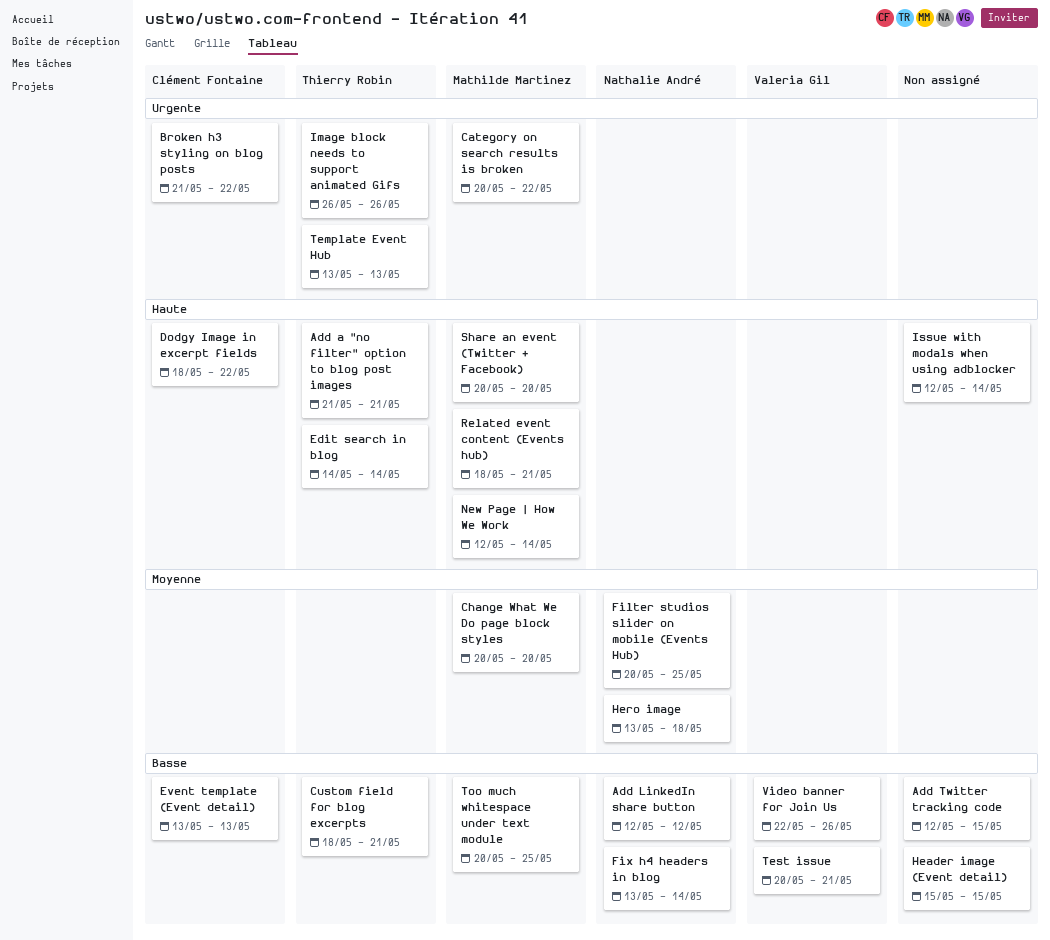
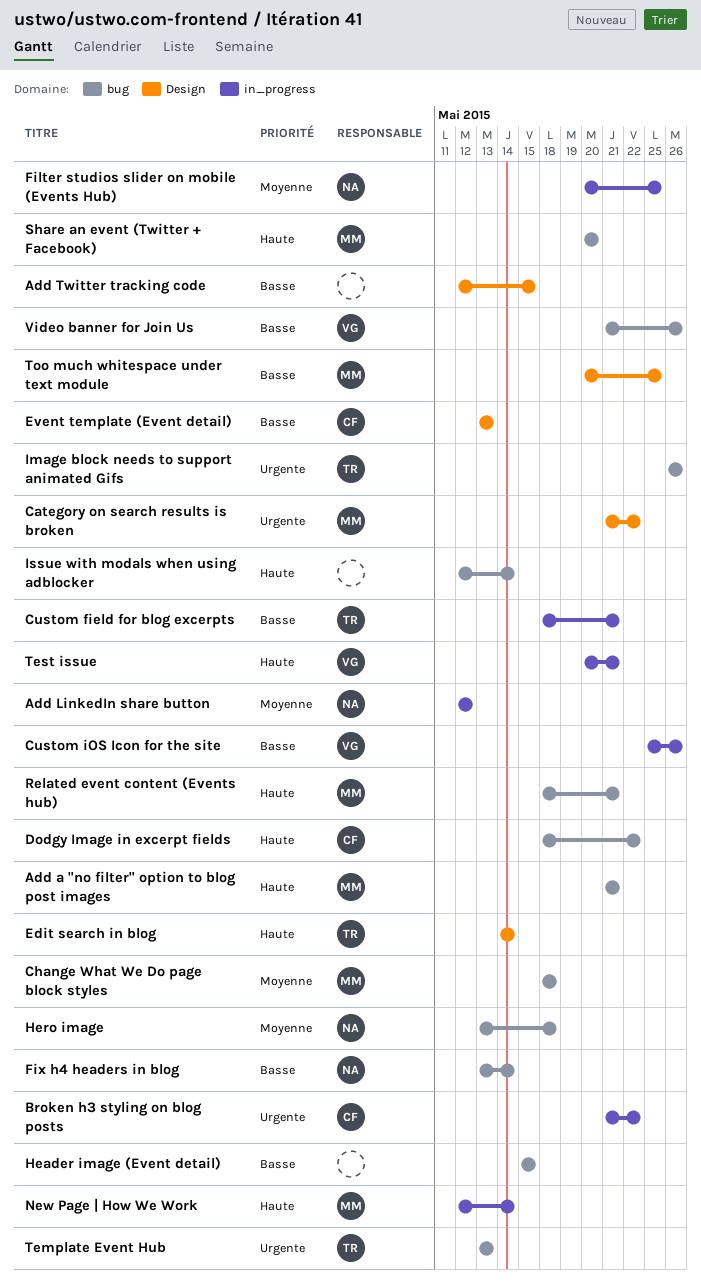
Add a "no filter" option to blog post images, owner: Thierry Robin -> Mathilde Martinez
Add LinkedIn share button, priority: Basse -> Moyenne
Category on search results is broken, start: May 20 -> May 21
Change What We Do page block styles, start: May 20 -> May 18
Change What We Do page block styles, due: May 20 -> May 18
Custom iOS Icon for the site: none -> present
Test issue, priority: Basse -> Haute
Video banner for Join Us, start: May 22 -> May 21

